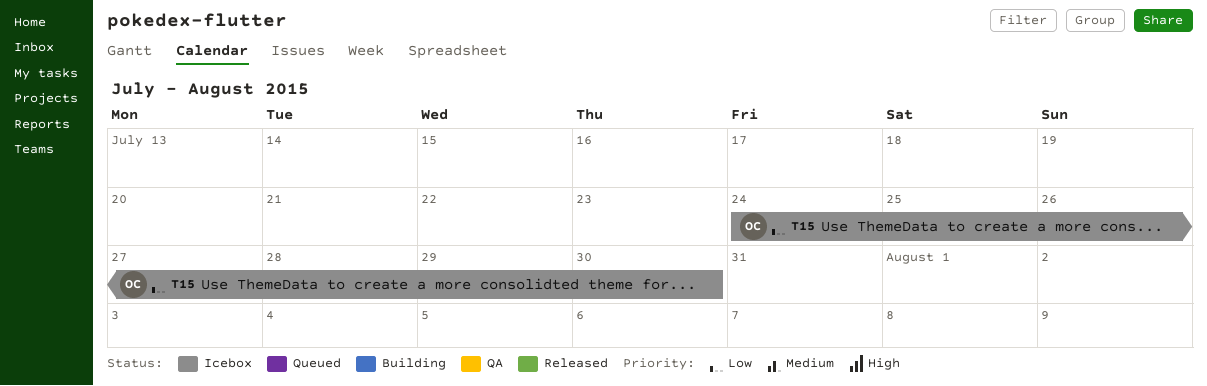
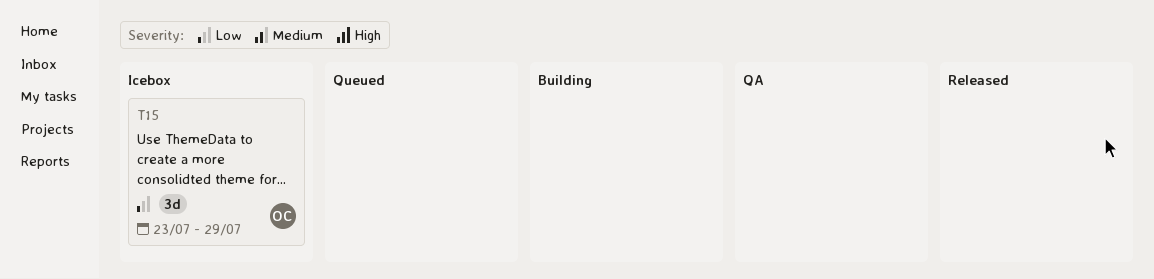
T15, start: Jul 24 -> Jul 23
T15, due: Jul 30 -> Jul 29

